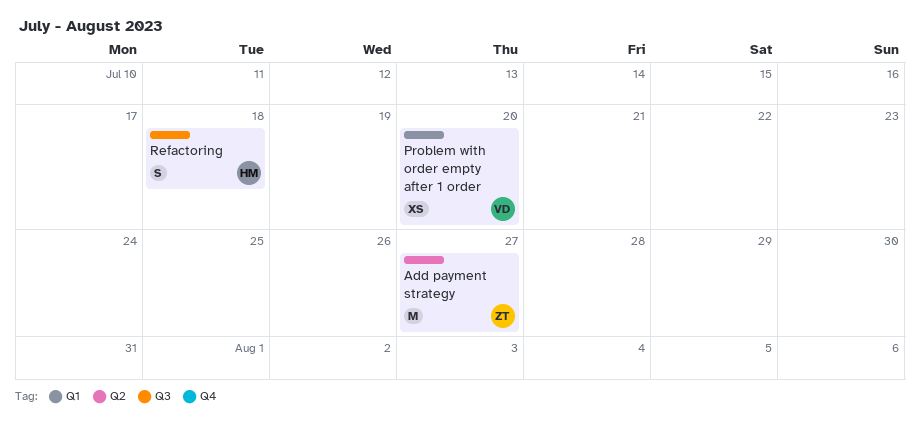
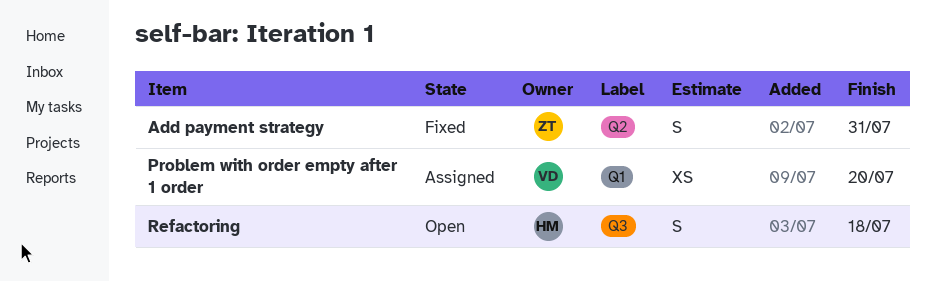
Add payment strategy, estimate: M -> S
Add payment strategy, due: Jul 27 -> Jul 31

